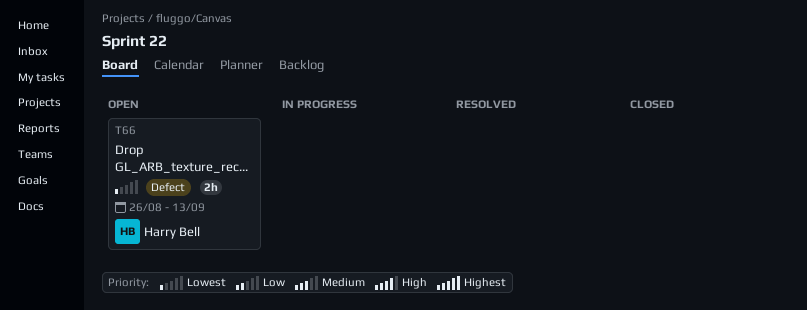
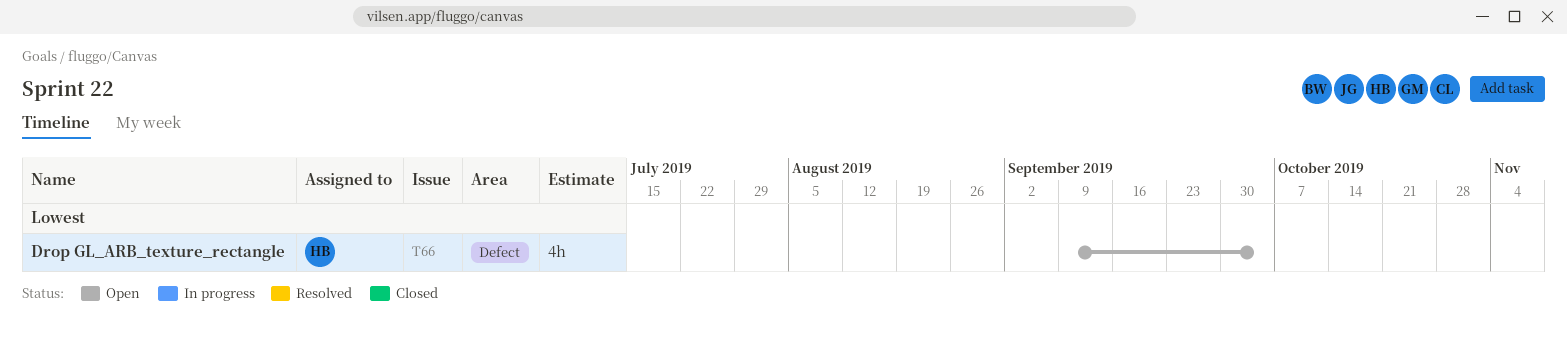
T66, estimate: 2h -> 4h
T66, start: Aug 26 -> Sep 9
T66, due: Sep 13 -> Oct 4

